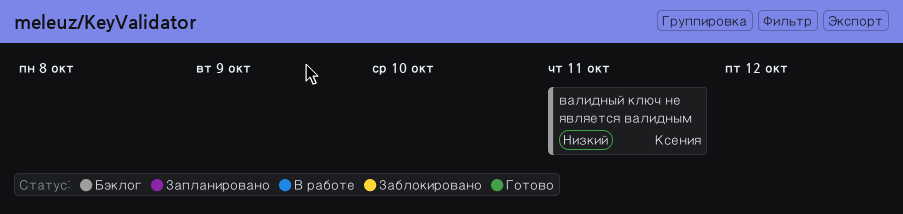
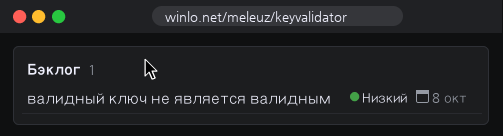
валидный ключ не является валидным, due: Oct 11 -> Oct 8

